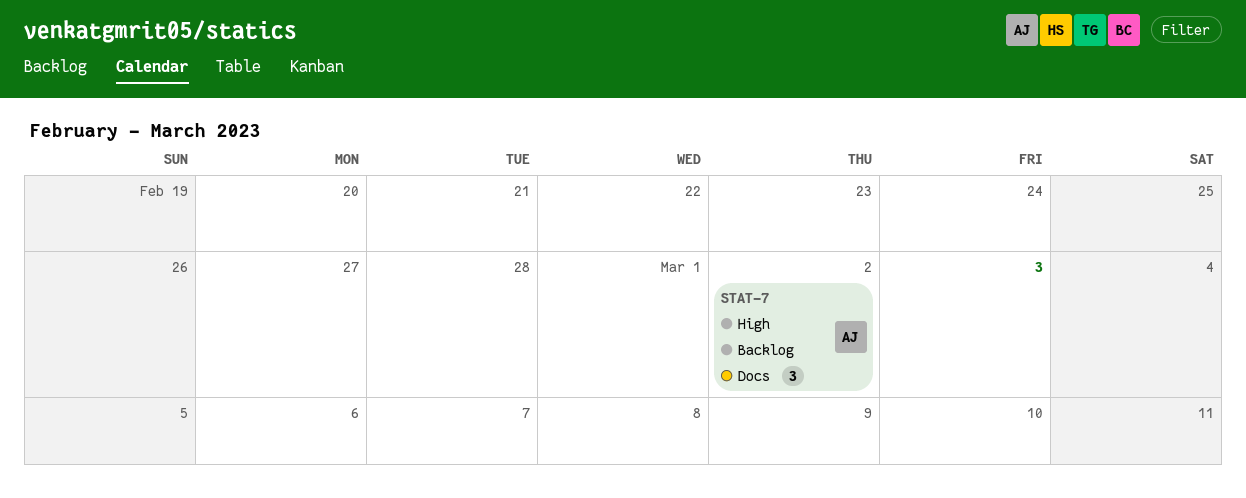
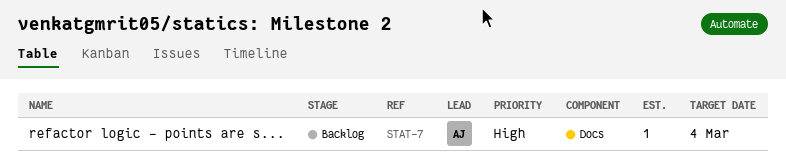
STAT-7, estimate: 3 -> 1
STAT-7, due: Mar 2 -> Mar 4

